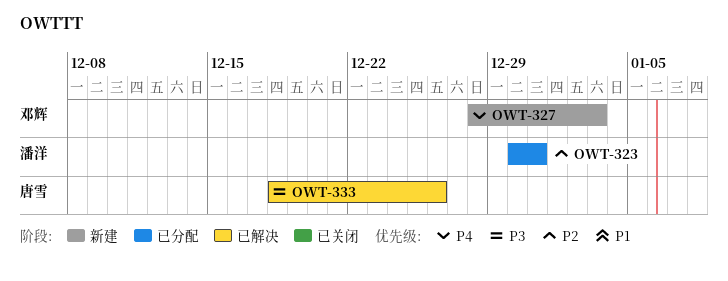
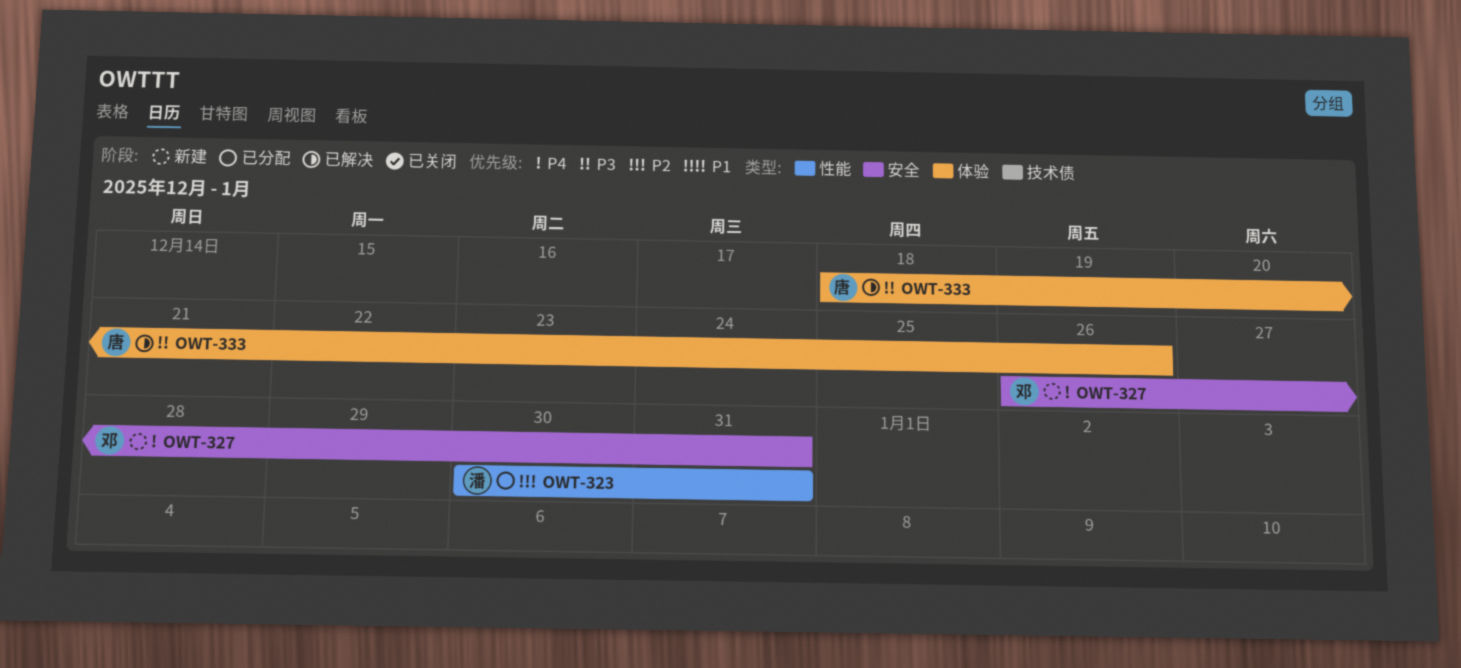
OWT-327, start: Dec 28 -> Dec 26
OWT-327, due: Jan 3 -> Dec 31

